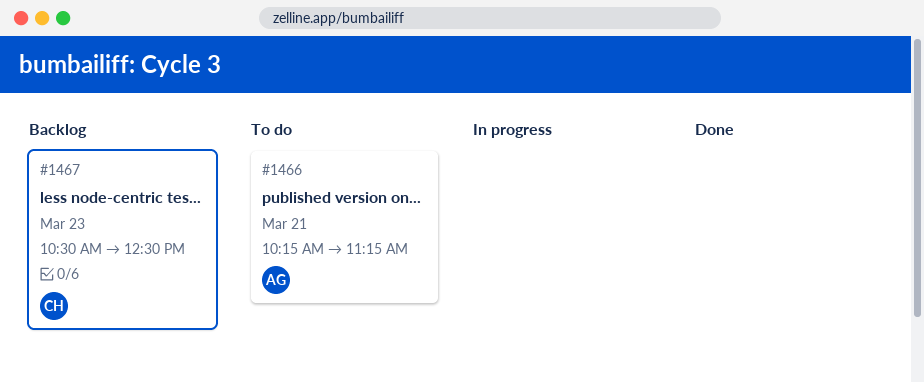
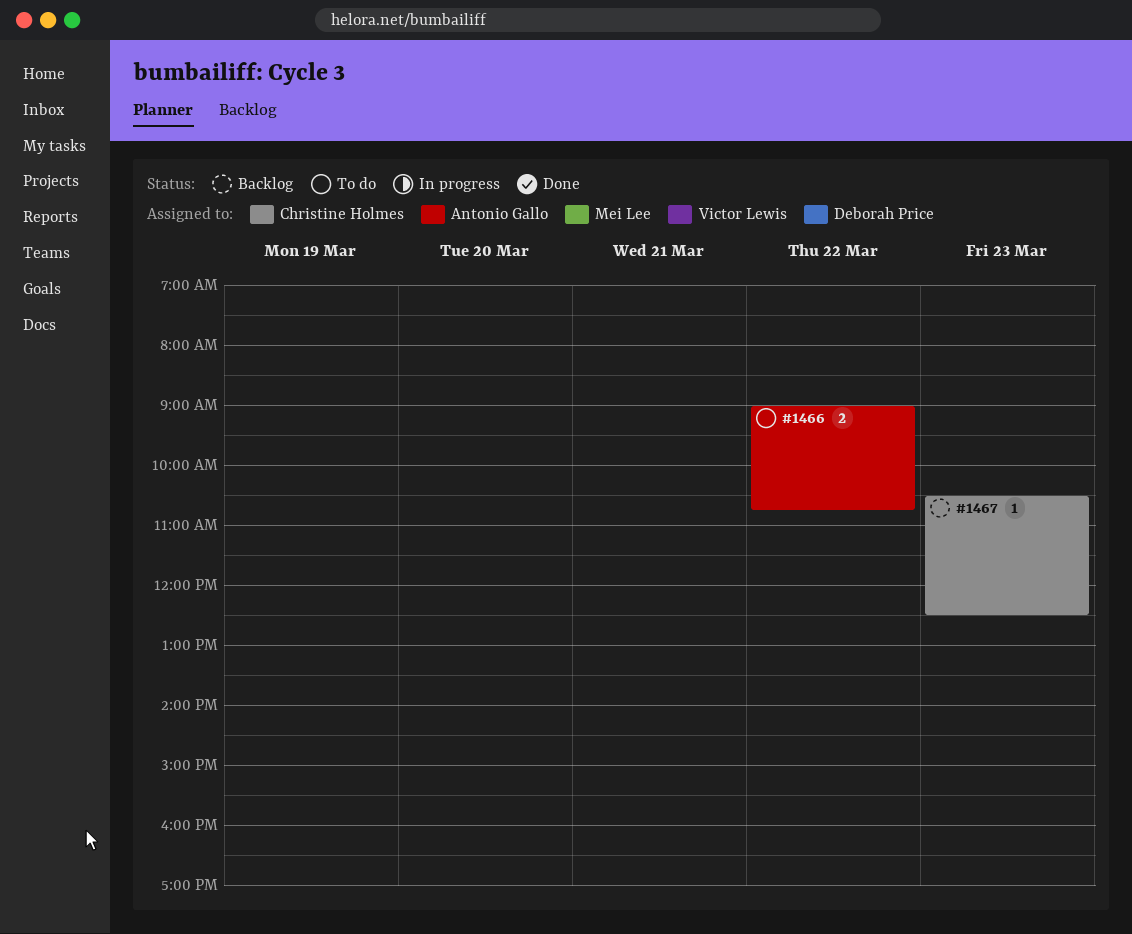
#1466, day: Mar 21 -> Mar 22
#1466, begins: 10:15 -> 09:00
#1466, ends: 11:15 -> 10:45

